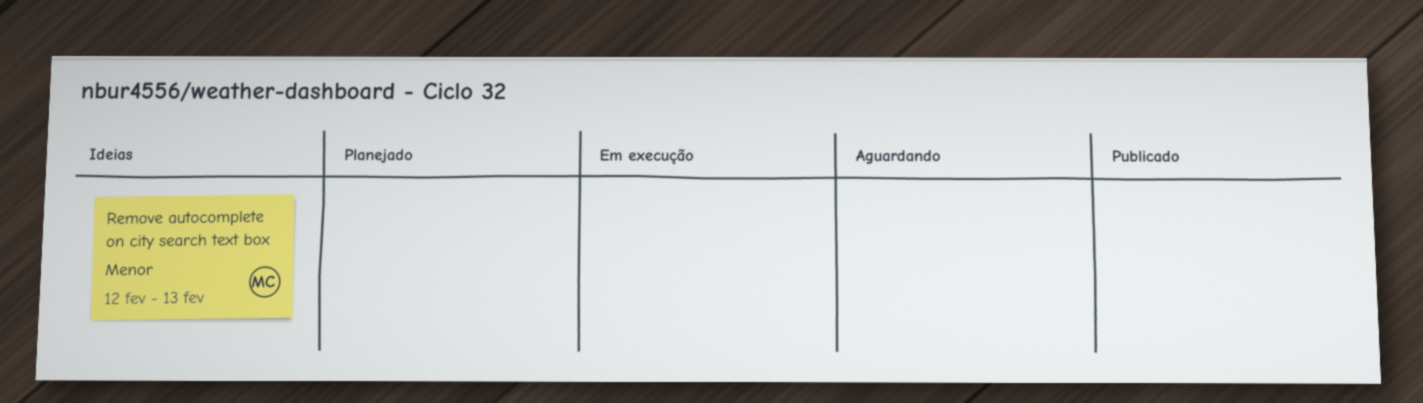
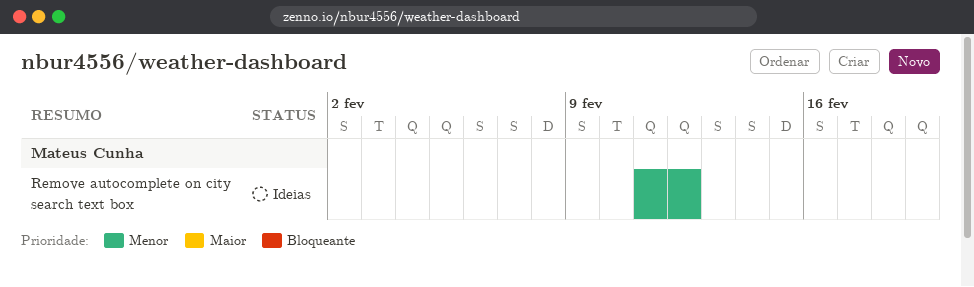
Remove autocomplete on city search text box, start: Feb 12 -> Feb 11
Remove autocomplete on city search text box, due: Feb 13 -> Feb 12

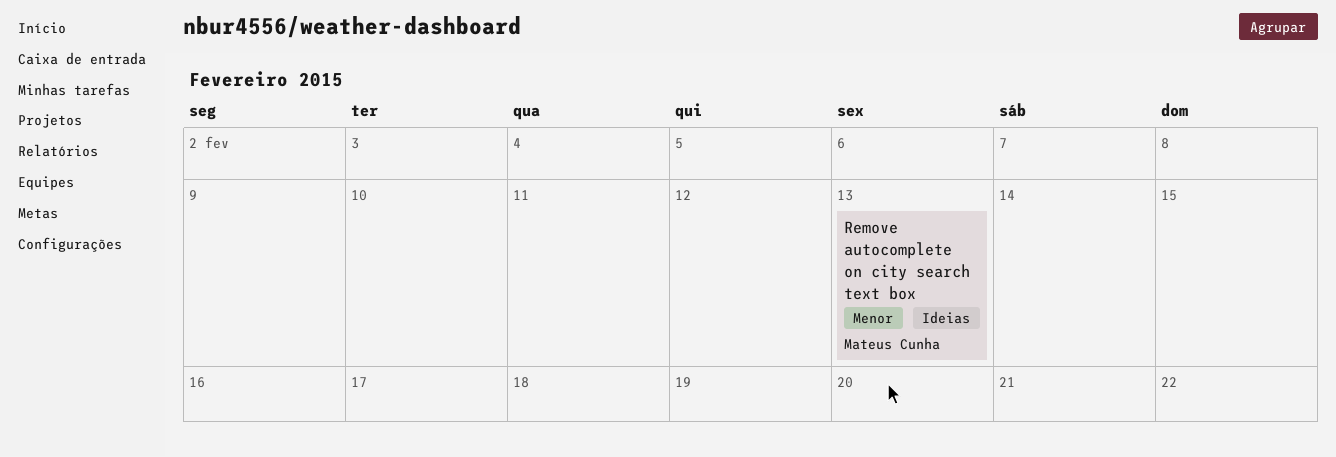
Remove autocomplete on city search text box, due: Feb 12 -> Feb 13

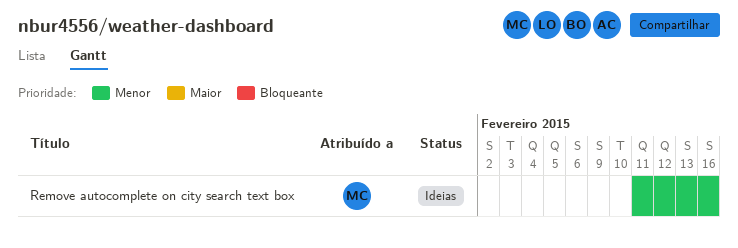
Remove autocomplete on city search text box, due: Feb 13 -> Feb 16

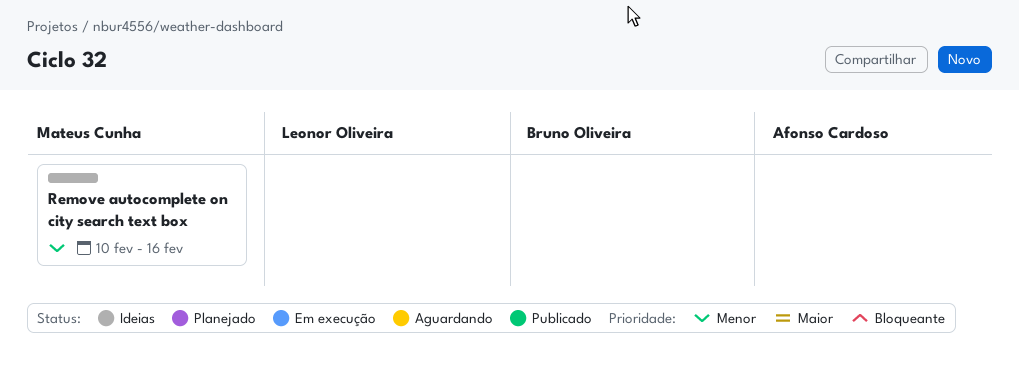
Remove autocomplete on city search text box, start: Feb 11 -> Feb 10

